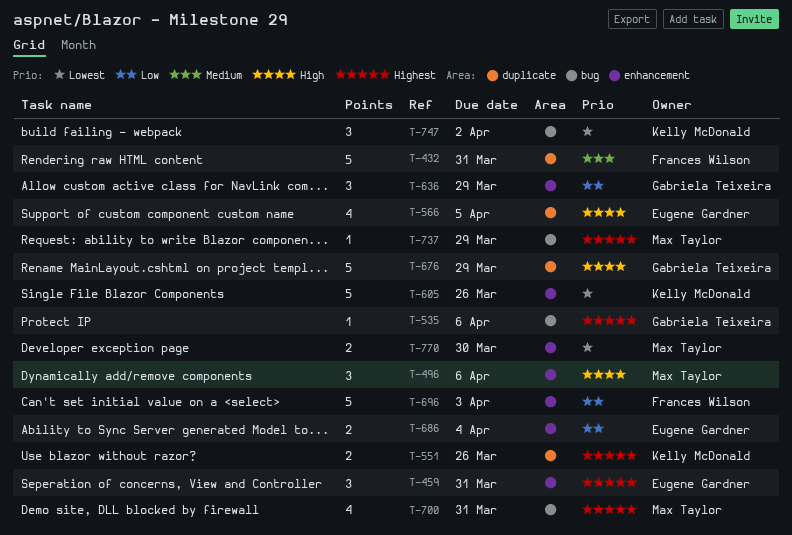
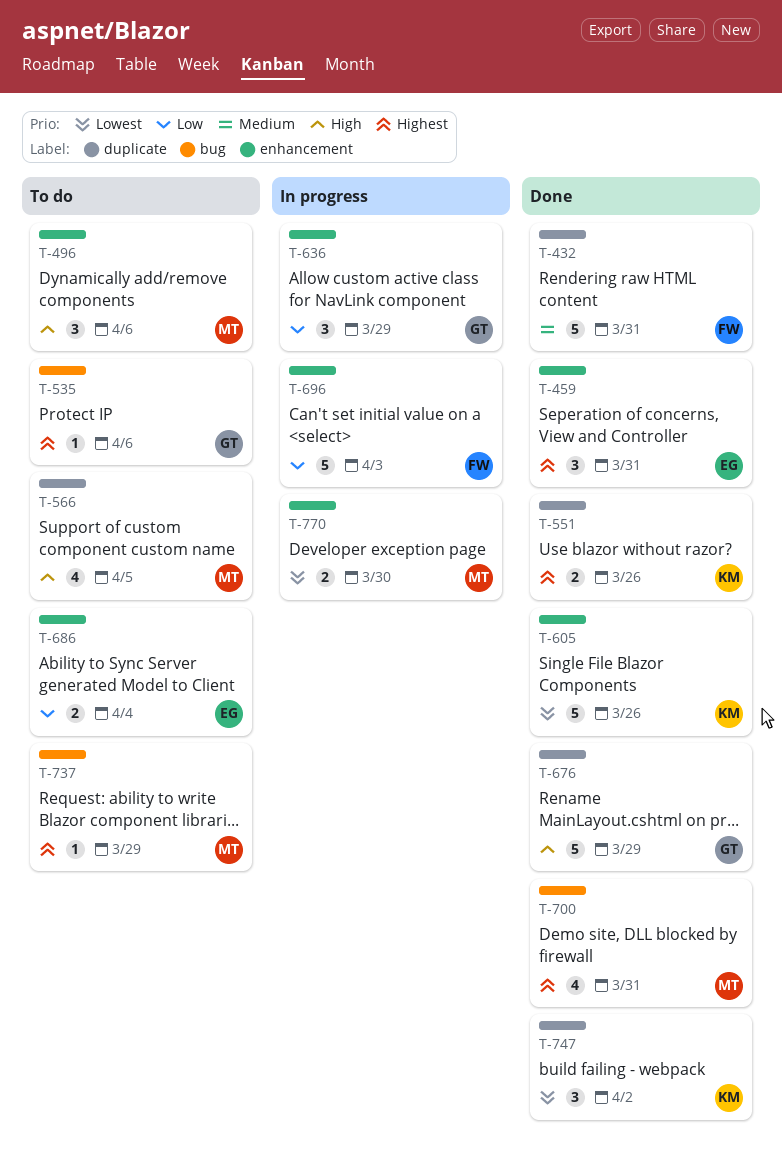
T-566, owner: Eugene Gardner -> Max Taylor
T-747, label: bug -> duplicate

